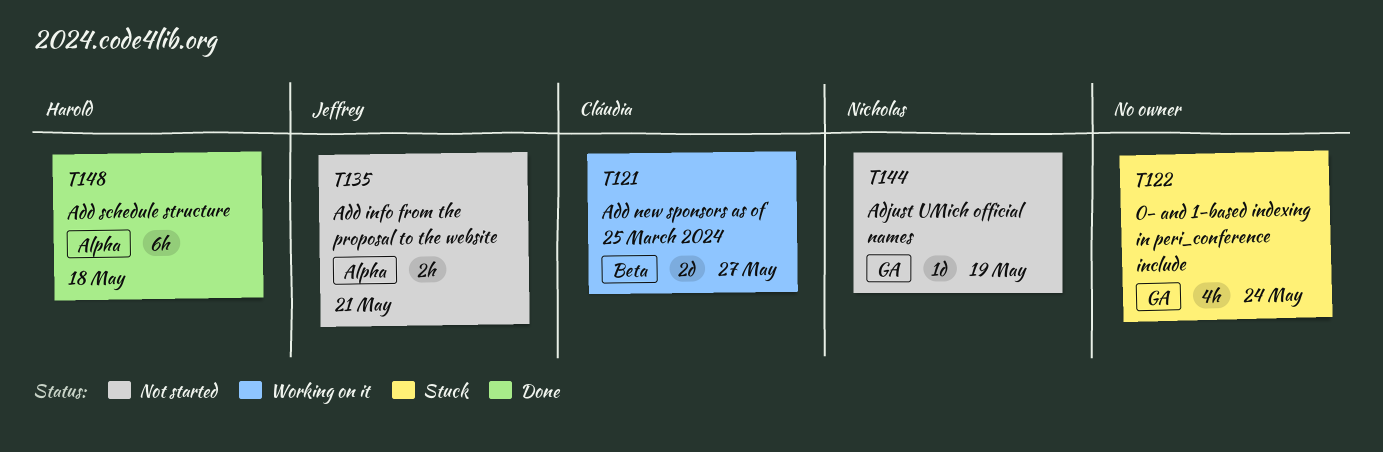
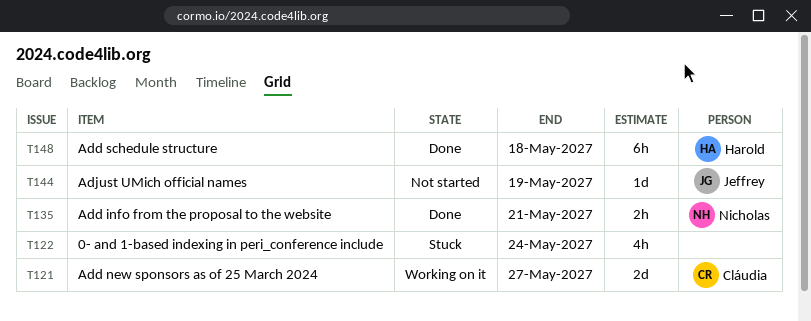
T135, status: Not started -> Done
T135, owner: Jeffrey -> Nicholas
T144, owner: Nicholas -> Jeffrey

